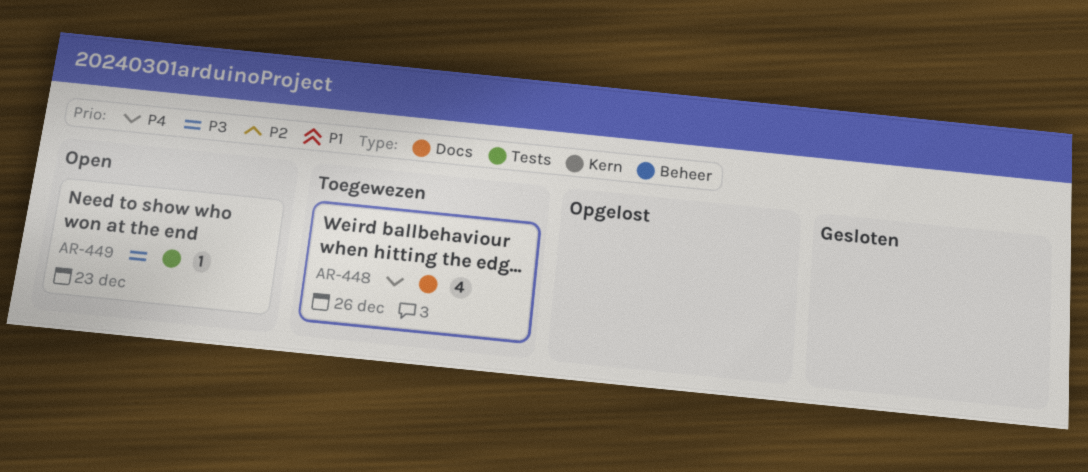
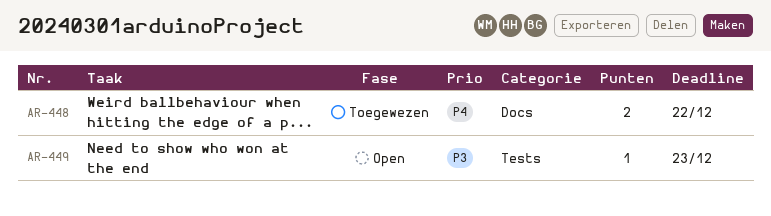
AR-448, estimate: 4 -> 2
AR-448, due: Dec 26 -> Dec 22

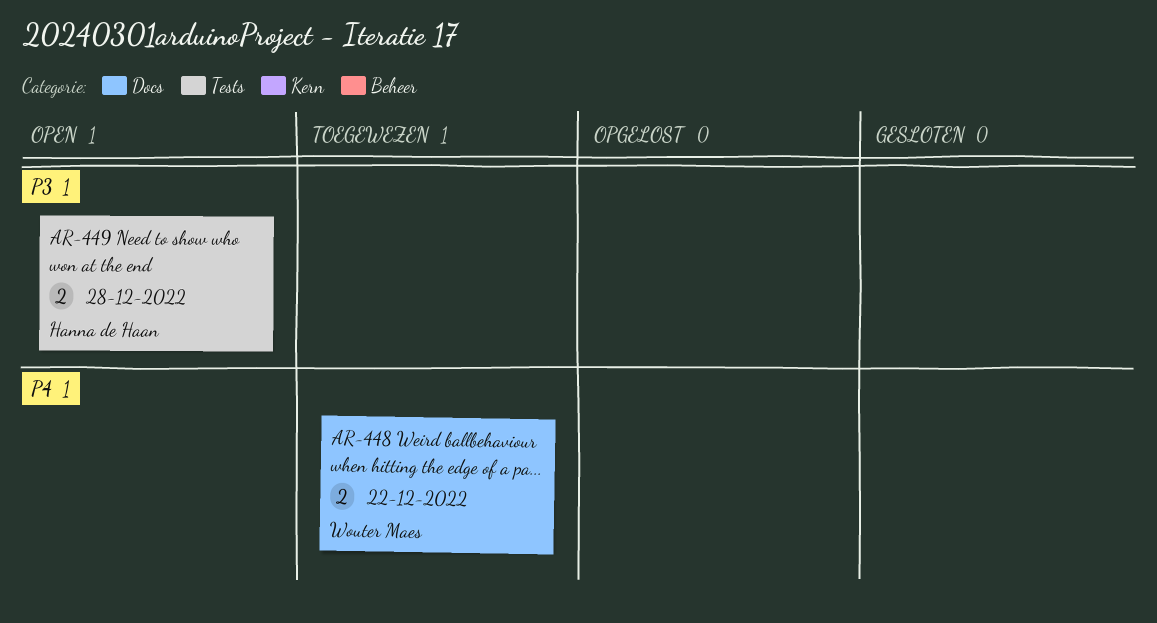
AR-449, estimate: 1 -> 2
AR-449, due: Dec 23 -> Dec 28

